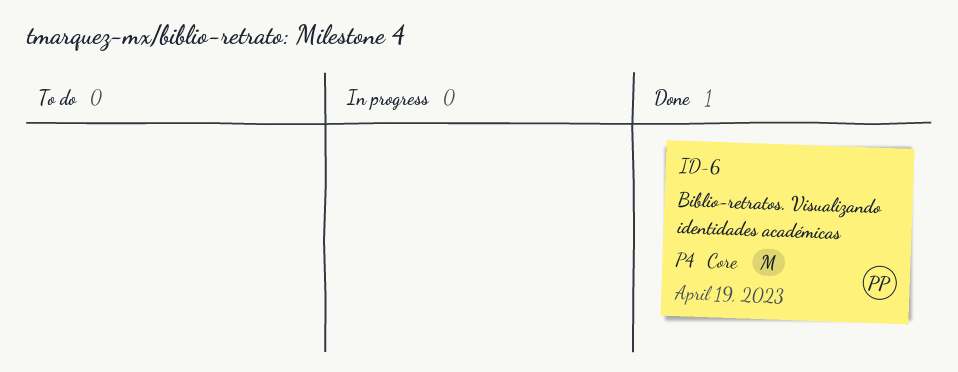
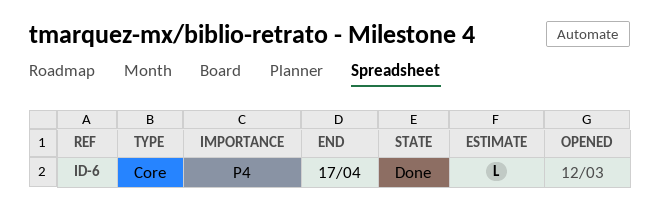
ID-6, estimate: M -> L
ID-6, due: Apr 19 -> Apr 17

